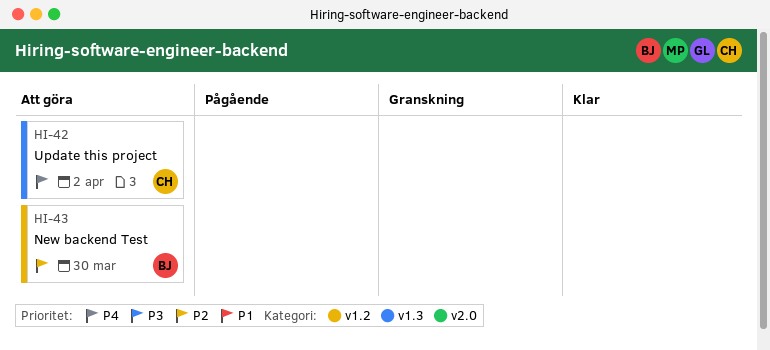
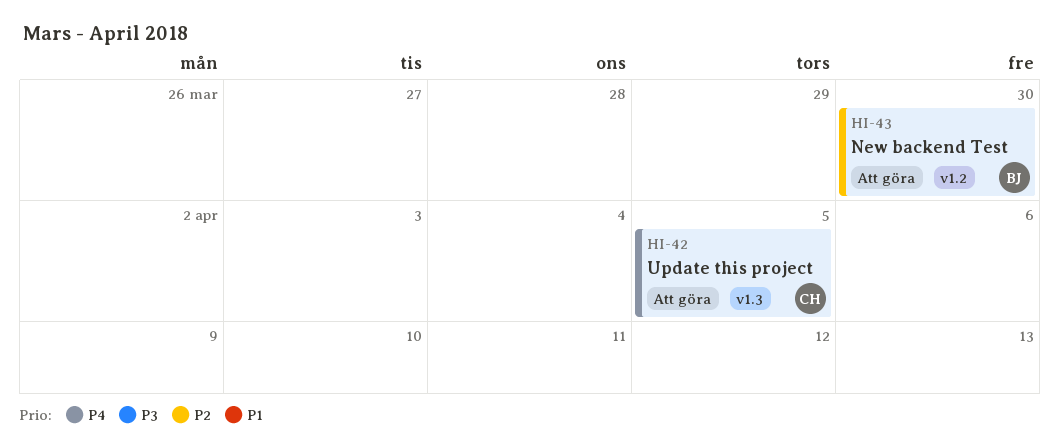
HI-42, due: Apr 2 -> Apr 5

